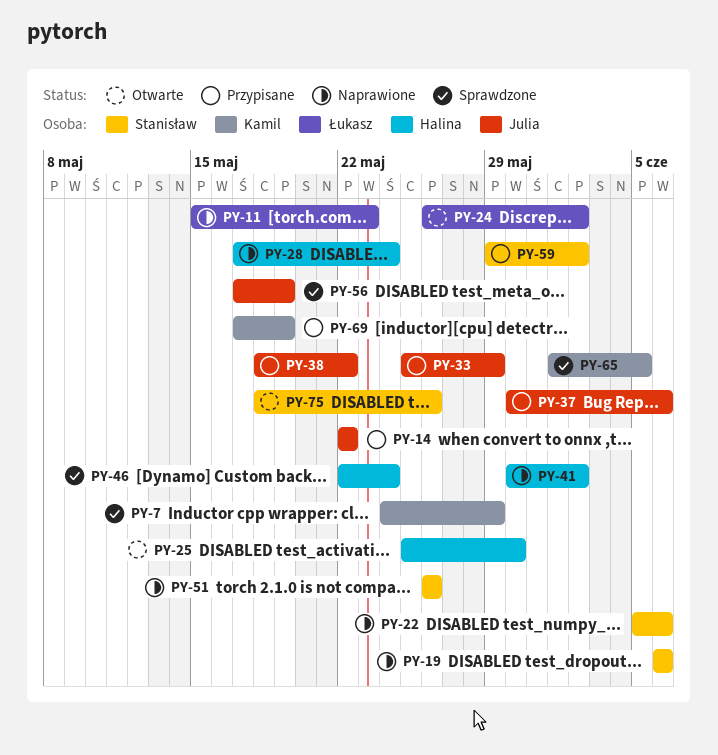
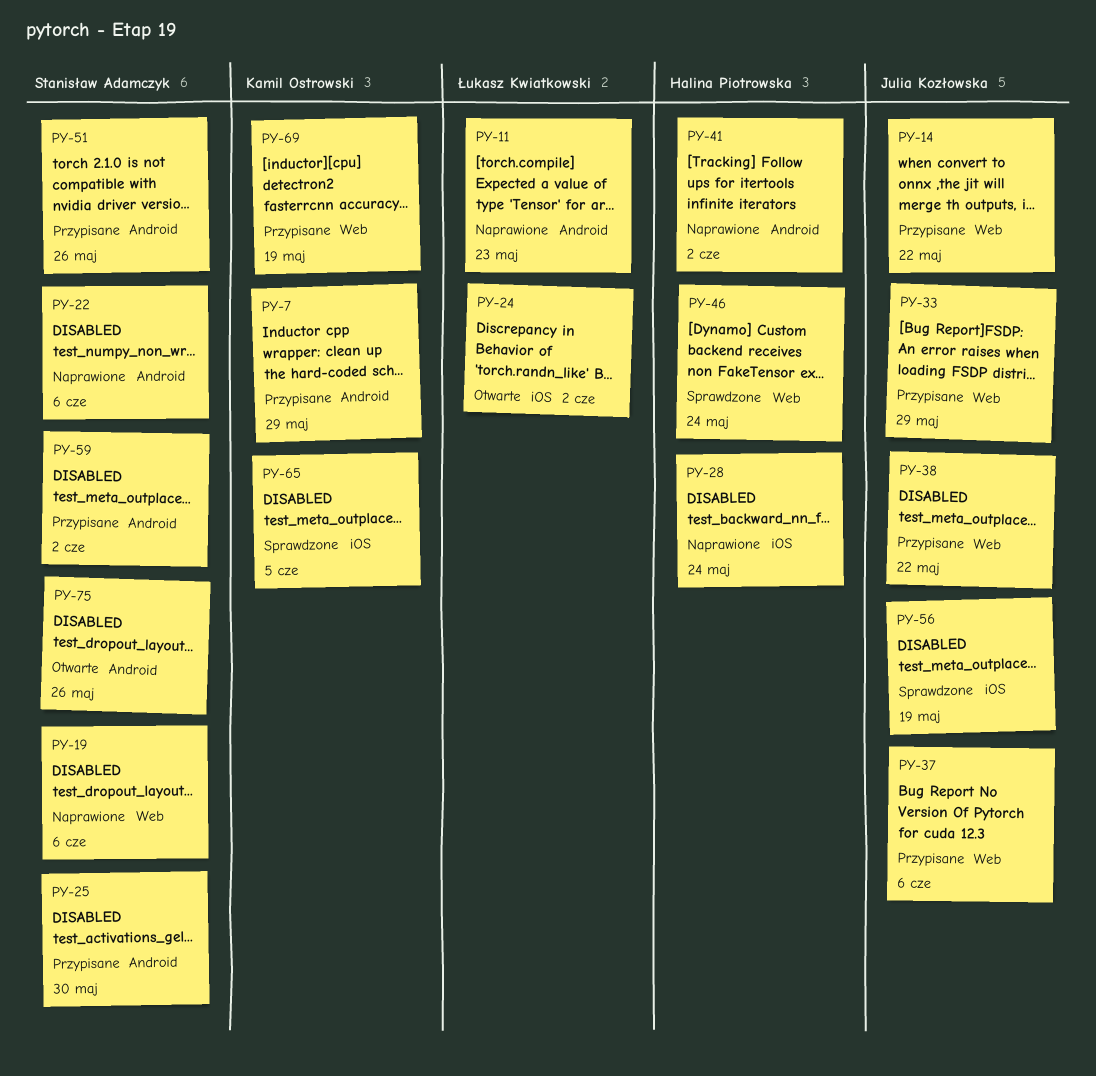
PY-7, status: Sprawdzone -> Przypisane
PY-25, status: Otwarte -> Przypisane
PY-25, owner: Halina Piotrowska -> Stanisław Adamczyk
PY-51, status: Naprawione -> Przypisane

